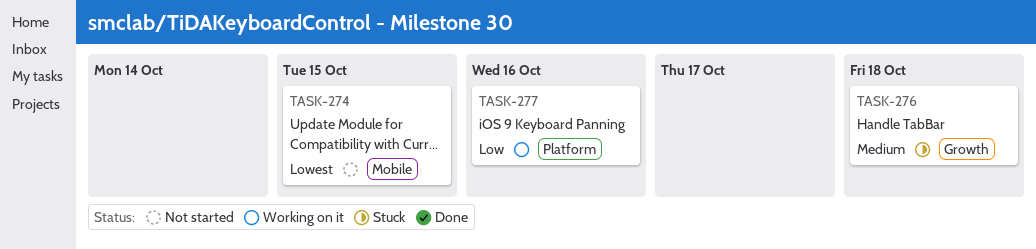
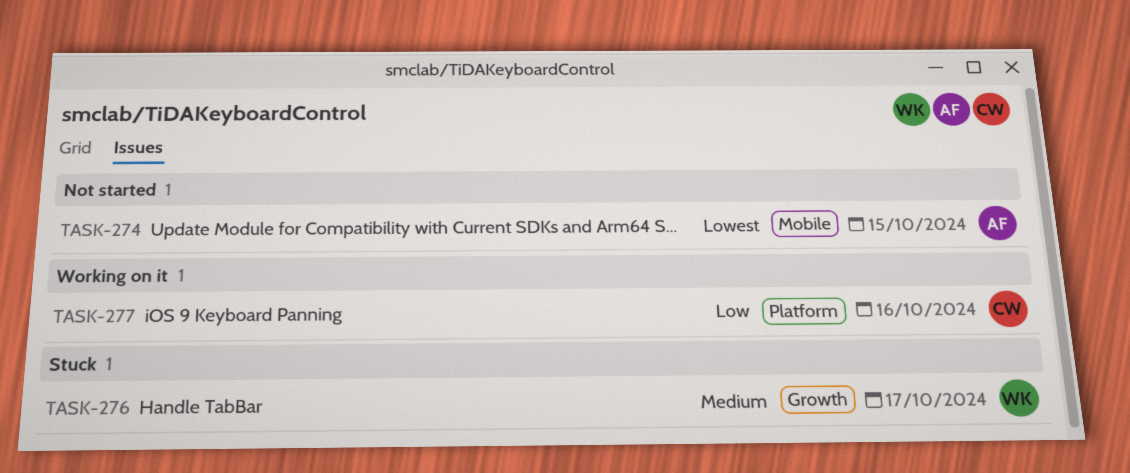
TASK-276, due: Oct 18 -> Oct 17

